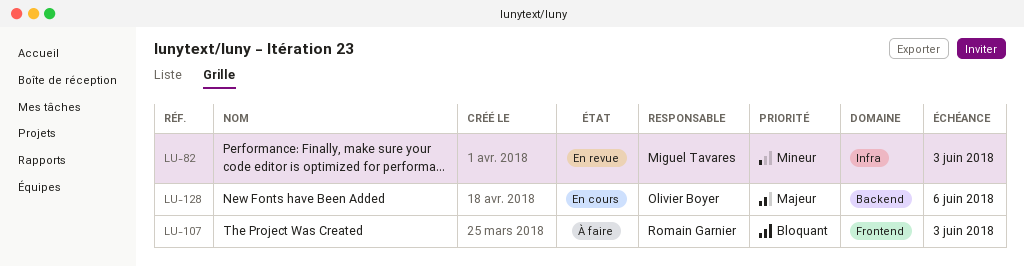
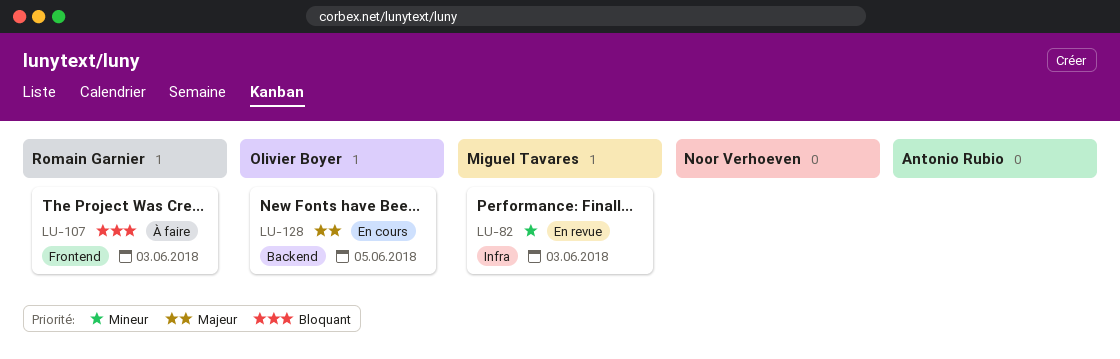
LU-128, due: Jun 6 -> Jun 5

